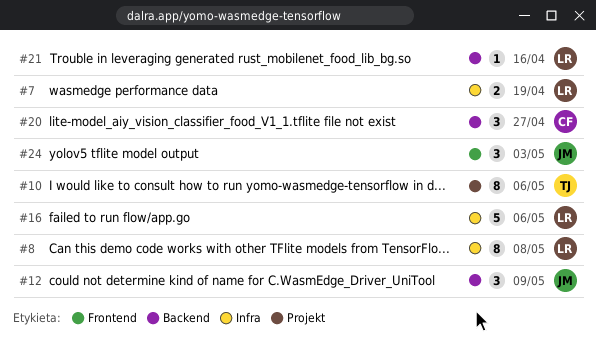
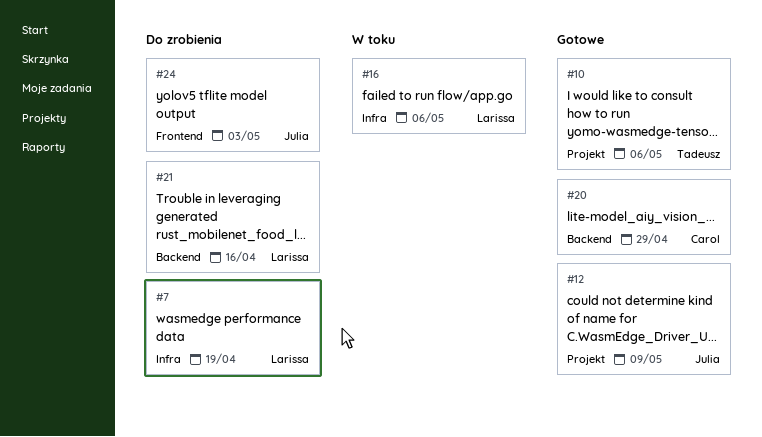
#8: present -> none
#12, label: Backend -> Projekt
#20, due: Apr 27 -> Apr 29

